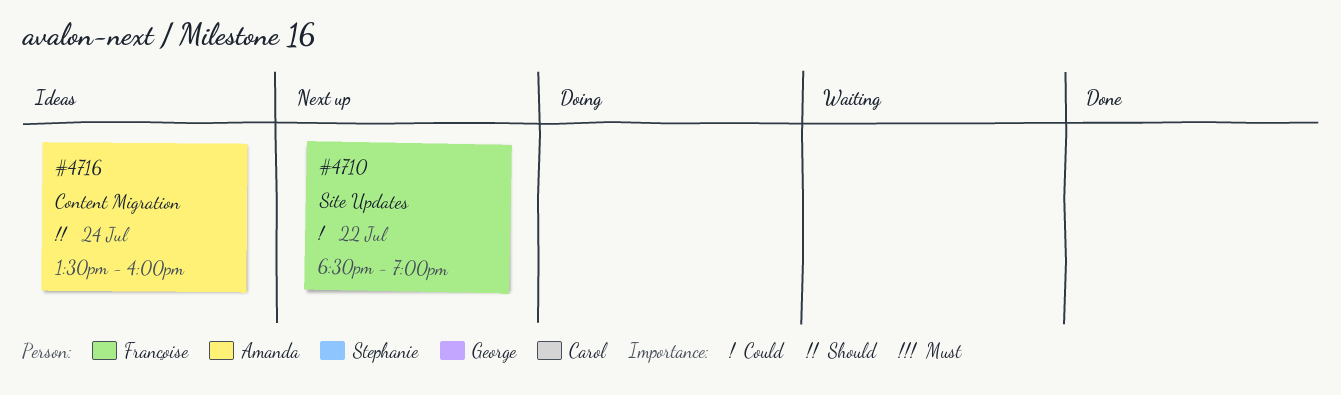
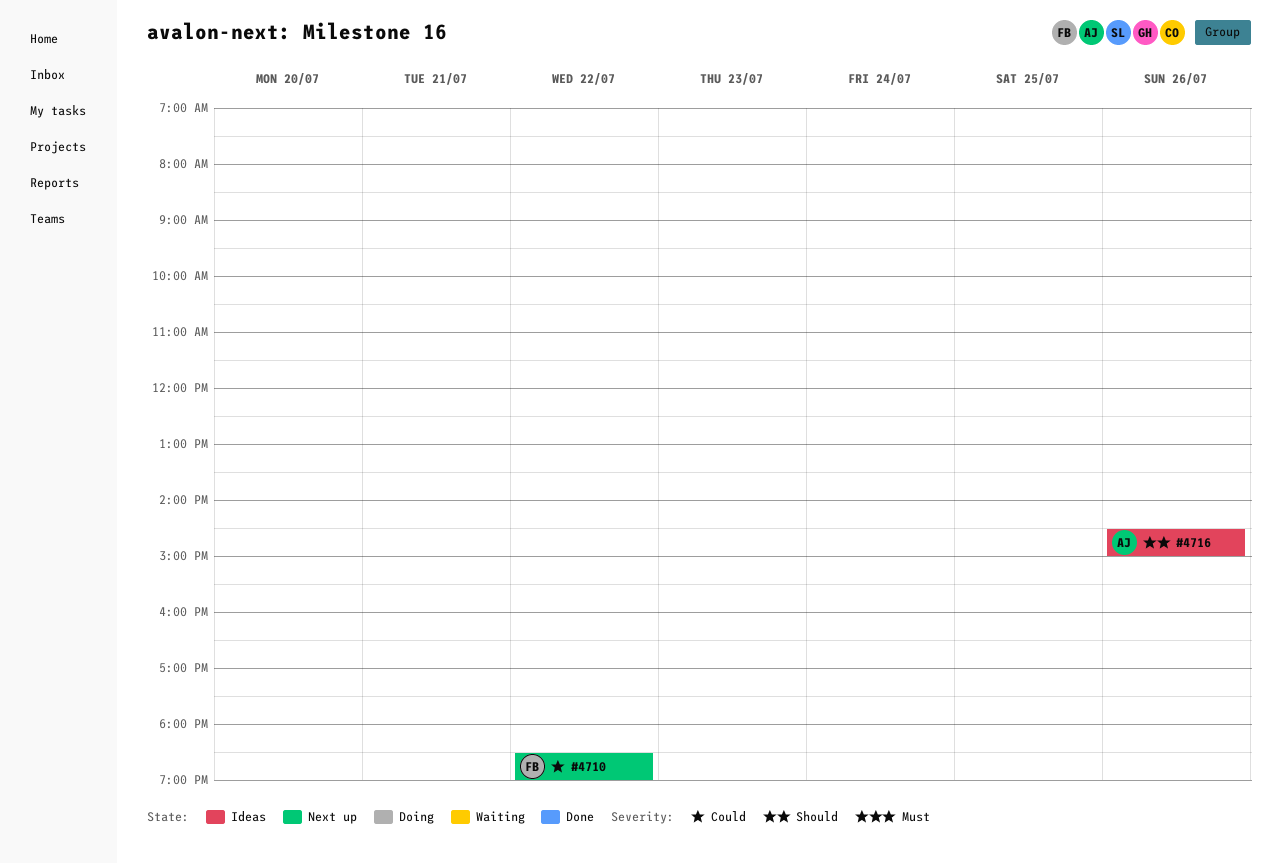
#4716, day: Jul 24 -> Jul 26
#4716, begins: 13:30 -> 14:30
#4716, ends: 16:00 -> 15:00

